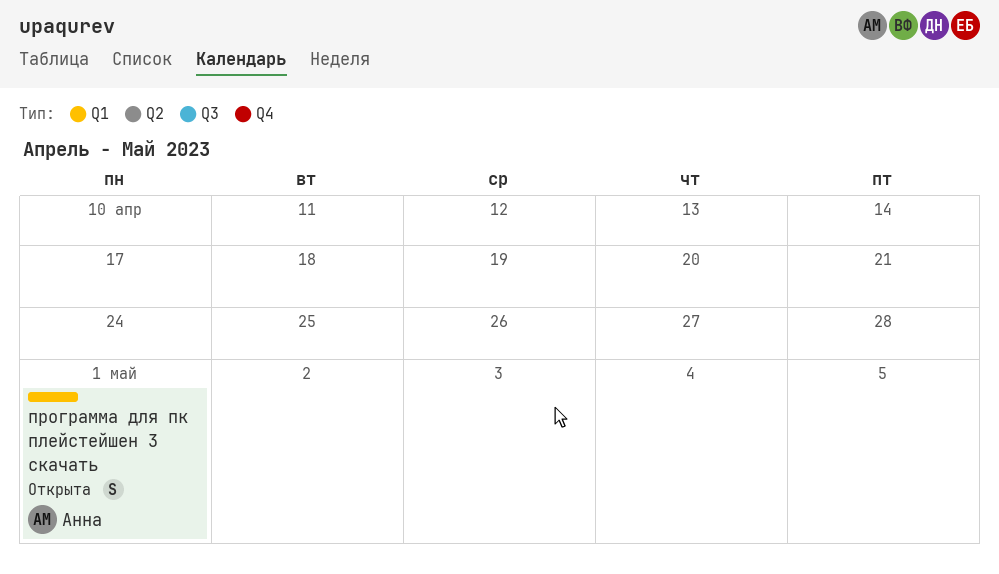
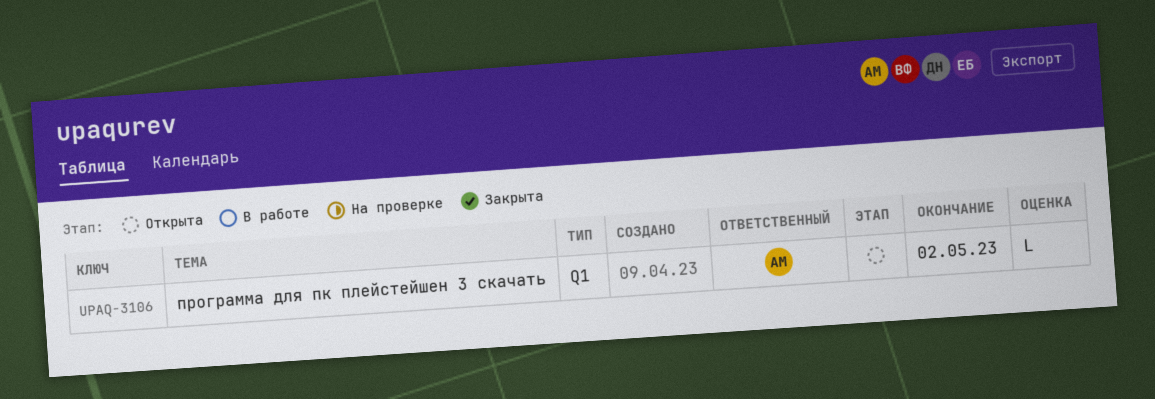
программа для пк плейстейшен 3 скачать, estimate: S -> L
программа для пк плейстейшен 3 скачать, due: May 1 -> May 2

